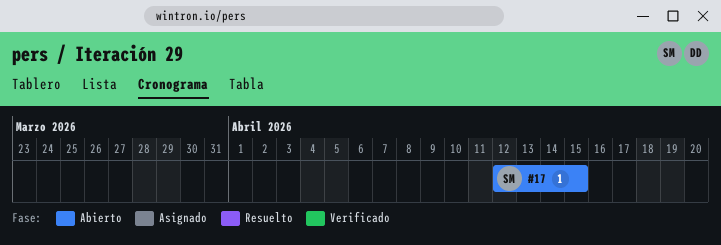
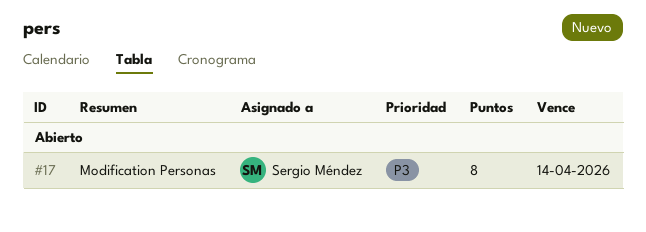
#17, estimate: 1 -> 8
#17, due: Apr 15 -> Apr 14

